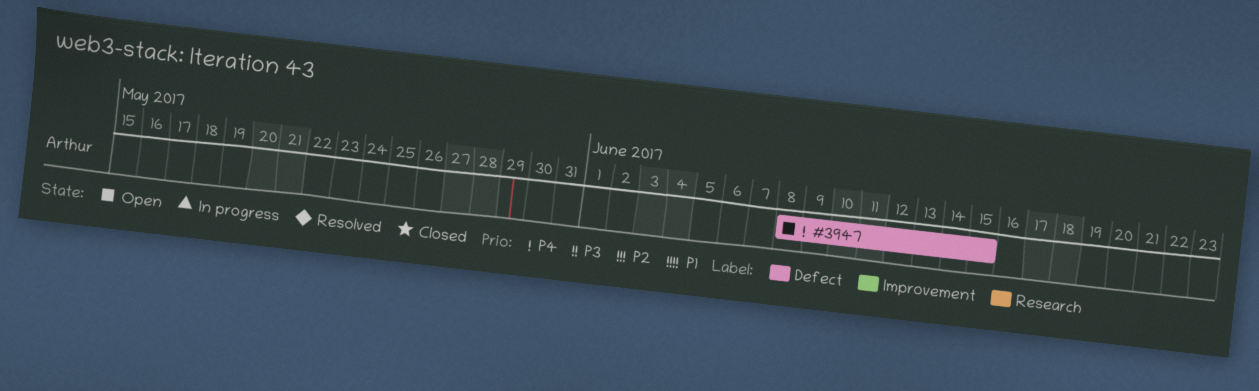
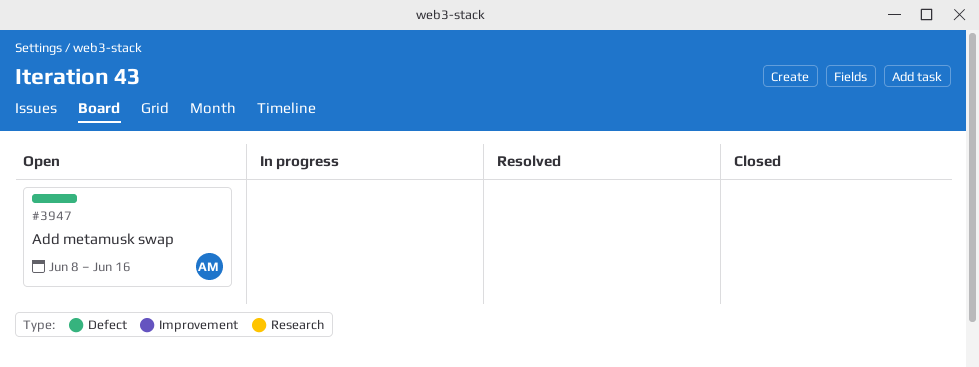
#3947, due: Jun 15 -> Jun 16

